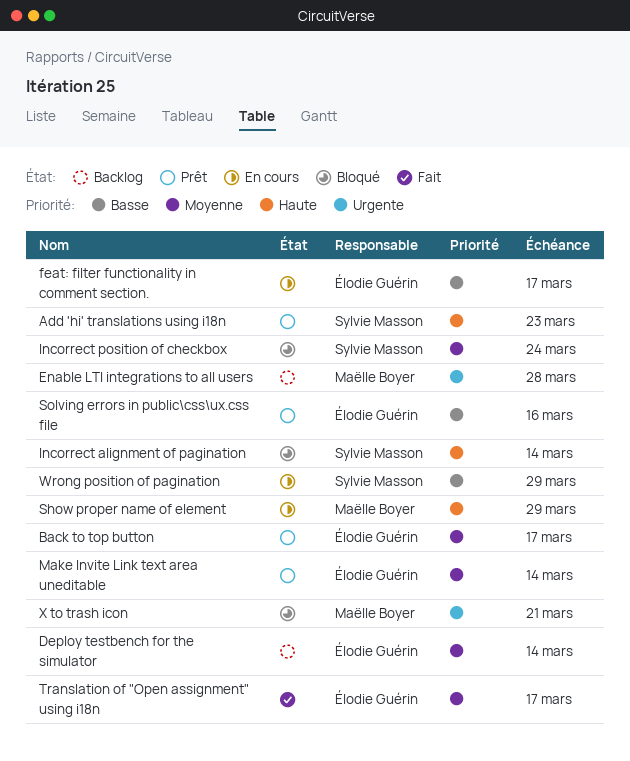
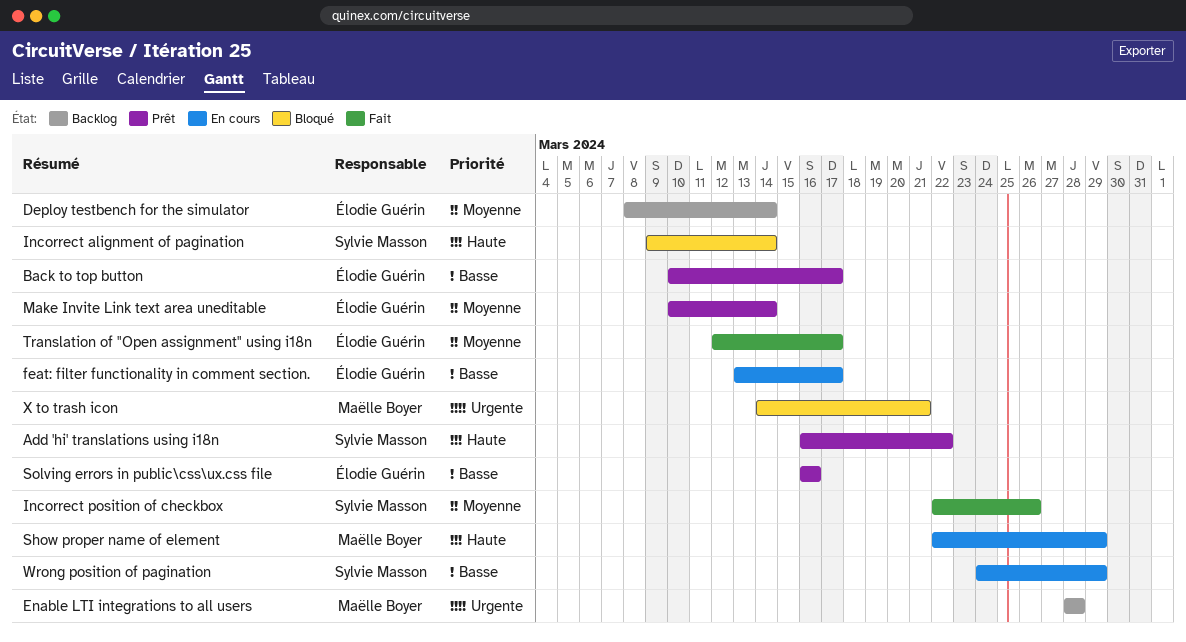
Add 'hi' translations using i18n, due: Mar 23 -> Mar 22
Back to top button, priority: Moyenne -> Basse
Incorrect position of checkbox, status: Bloqué -> Fait
Incorrect position of checkbox, due: Mar 24 -> Mar 26

